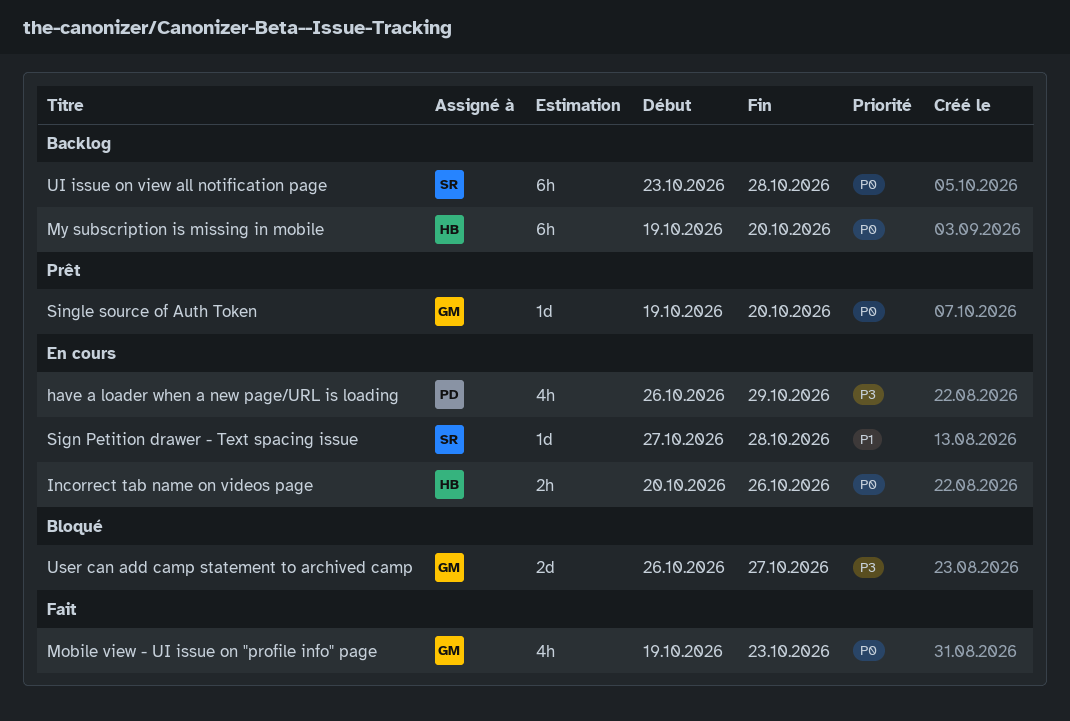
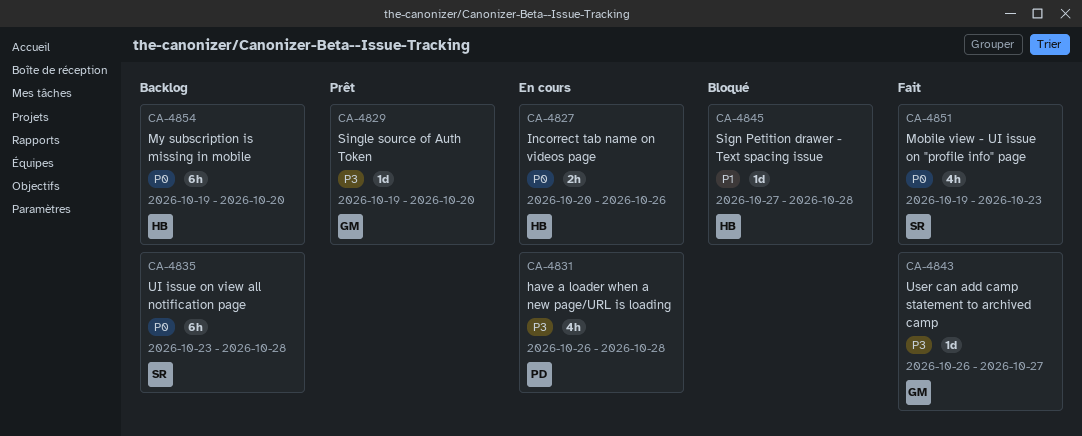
have a loader when a new page/URL is loading, due: Oct 29 -> Oct 28
Mobile view - UI issue on "profile info" page, owner: GM -> SR
Sign Petition drawer - Text spacing issue, status: En cours -> Bloqué
Sign Petition drawer - Text spacing issue, owner: SR -> HB
Single source of Auth Token, priority: P0 -> P3
User can add camp statement to archived camp, status: Bloqué -> Fait
User can add camp statement to archived camp, estimate: 2d -> 1d

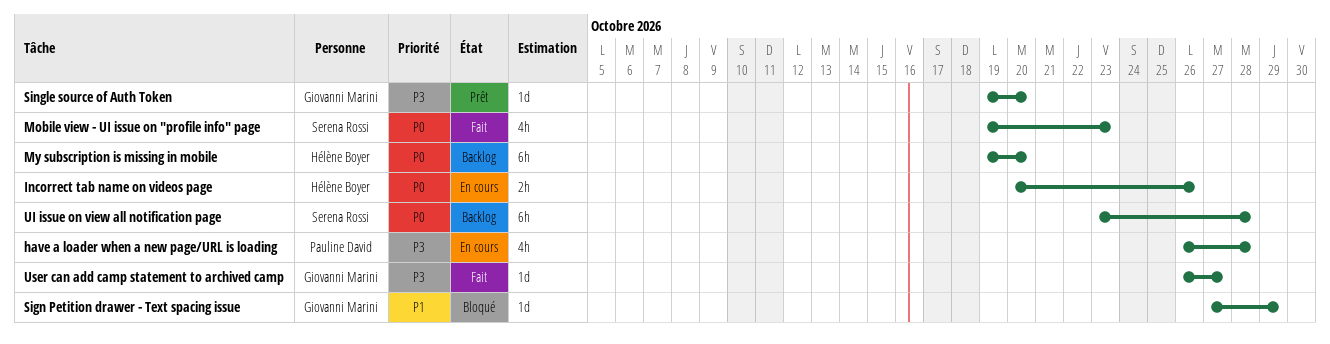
Sign Petition drawer - Text spacing issue, owner: Hélène Boyer -> Giovanni Marini
Sign Petition drawer - Text spacing issue, due: Oct 28 -> Oct 29

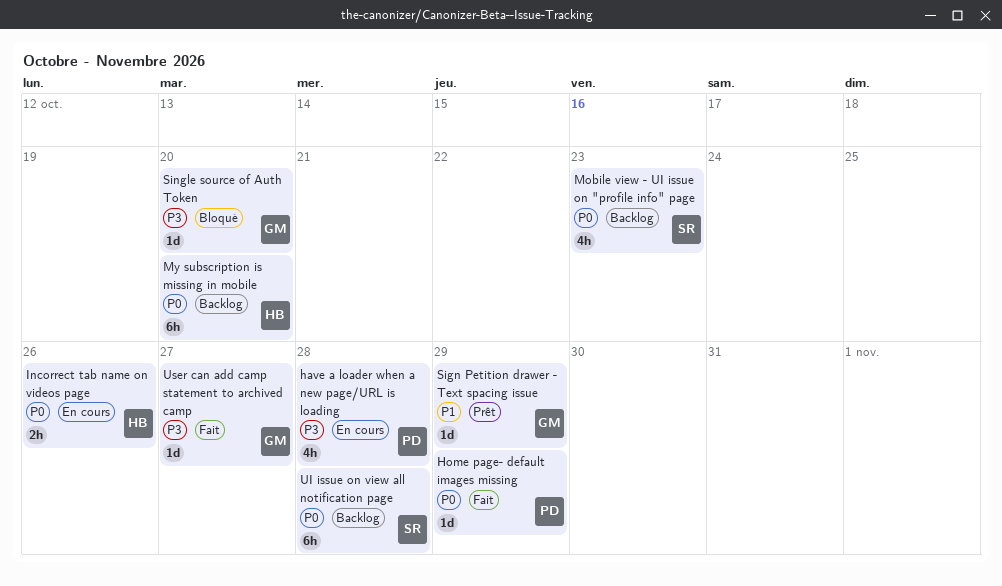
Home page- default images missing: none -> present
Mobile view - UI issue on "profile info" page, status: Fait -> Backlog
Sign Petition drawer - Text spacing issue, status: Bloqué -> Prêt
Single source of Auth Token, status: Prêt -> Bloqué

